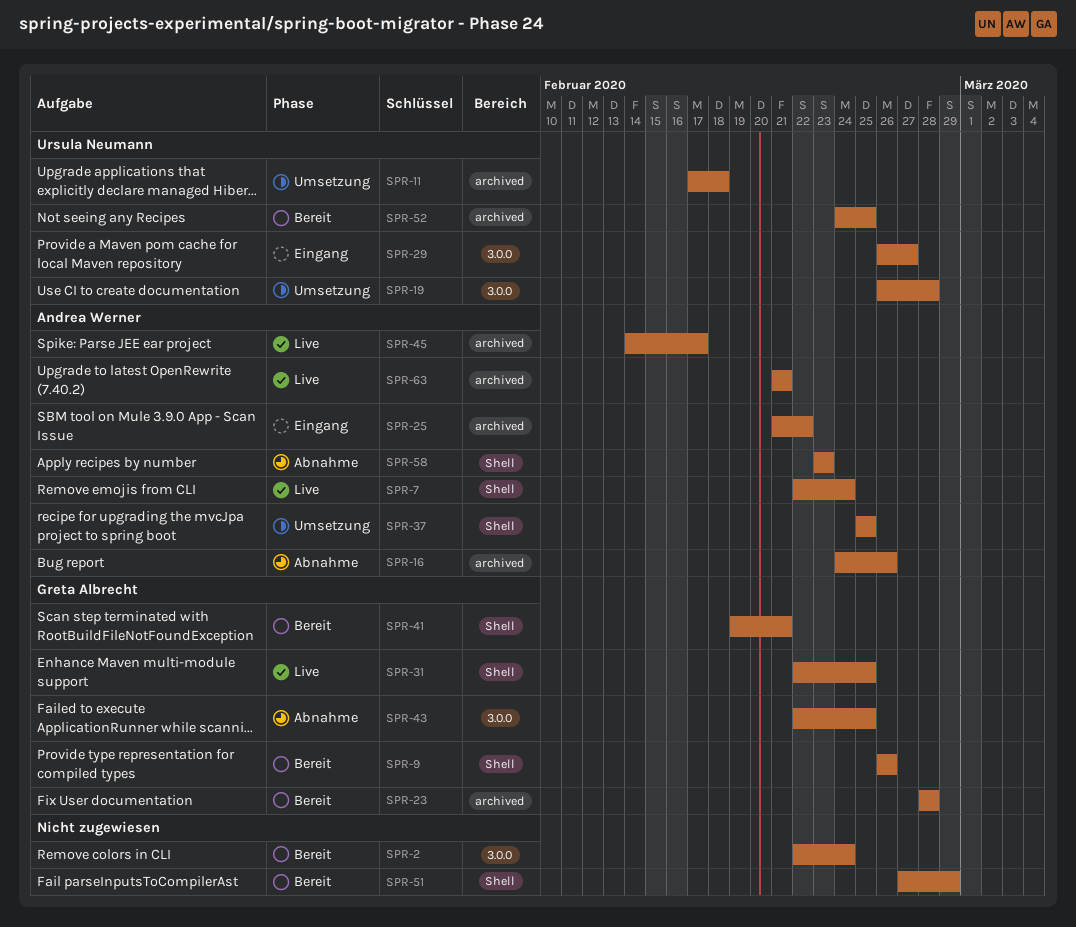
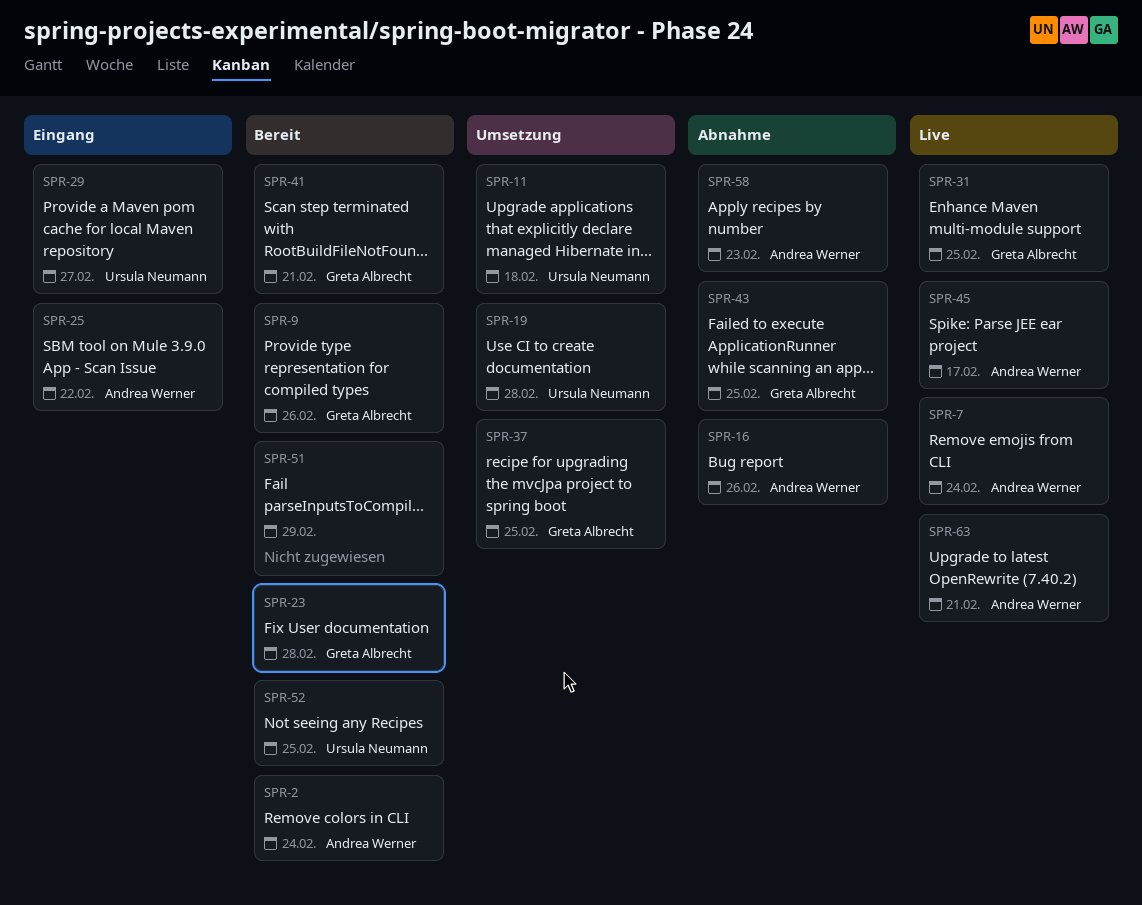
SPR-2, owner: none -> Andrea Werner
SPR-37, owner: Andrea Werner -> Greta Albrecht

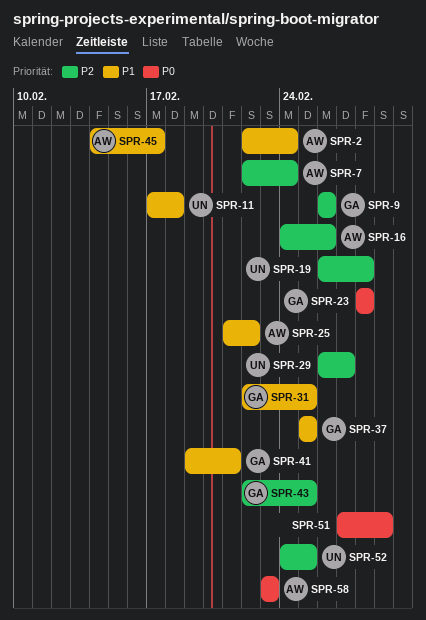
SPR-63: present -> none

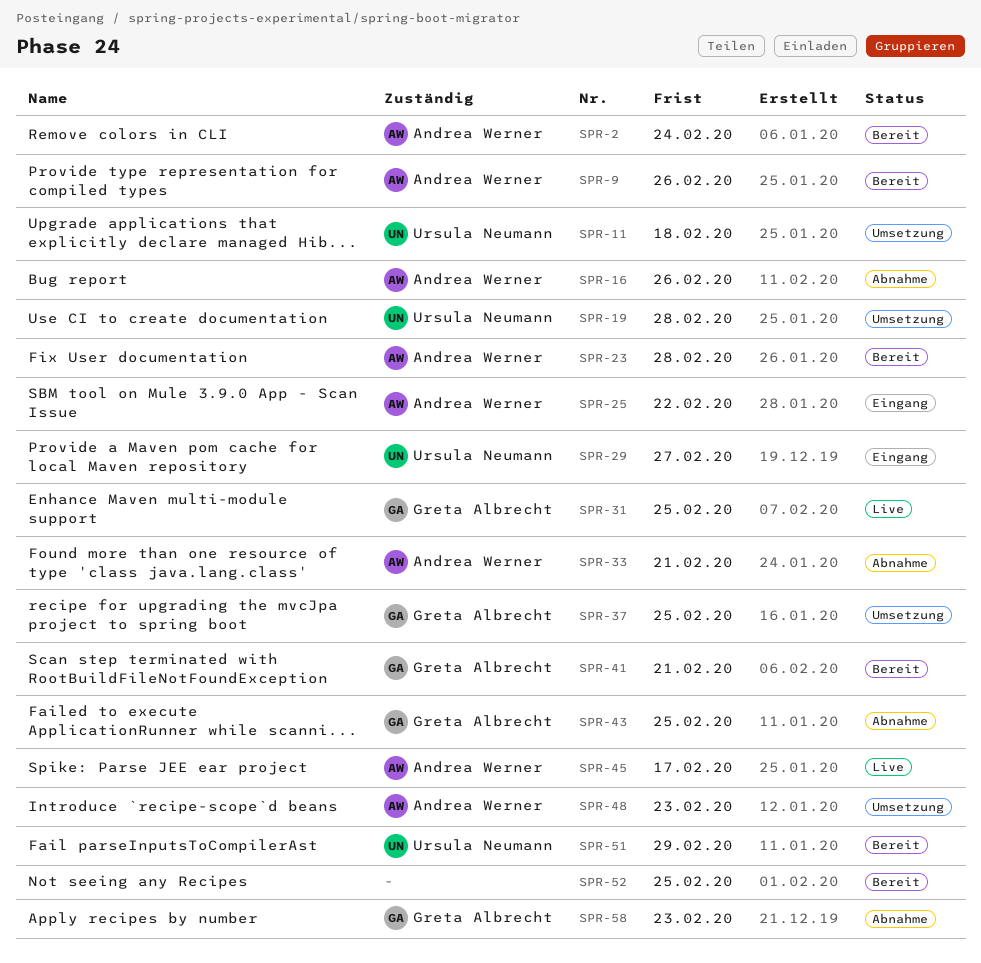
SPR-7: present -> none
SPR-9, owner: Greta Albrecht -> Andrea Werner
SPR-23, owner: Greta Albrecht -> Andrea Werner
SPR-33: none -> present
SPR-48: none -> present
SPR-51, owner: none -> Ursula Neumann
SPR-52, owner: Ursula Neumann -> none
SPR-58, owner: Andrea Werner -> Greta Albrecht

